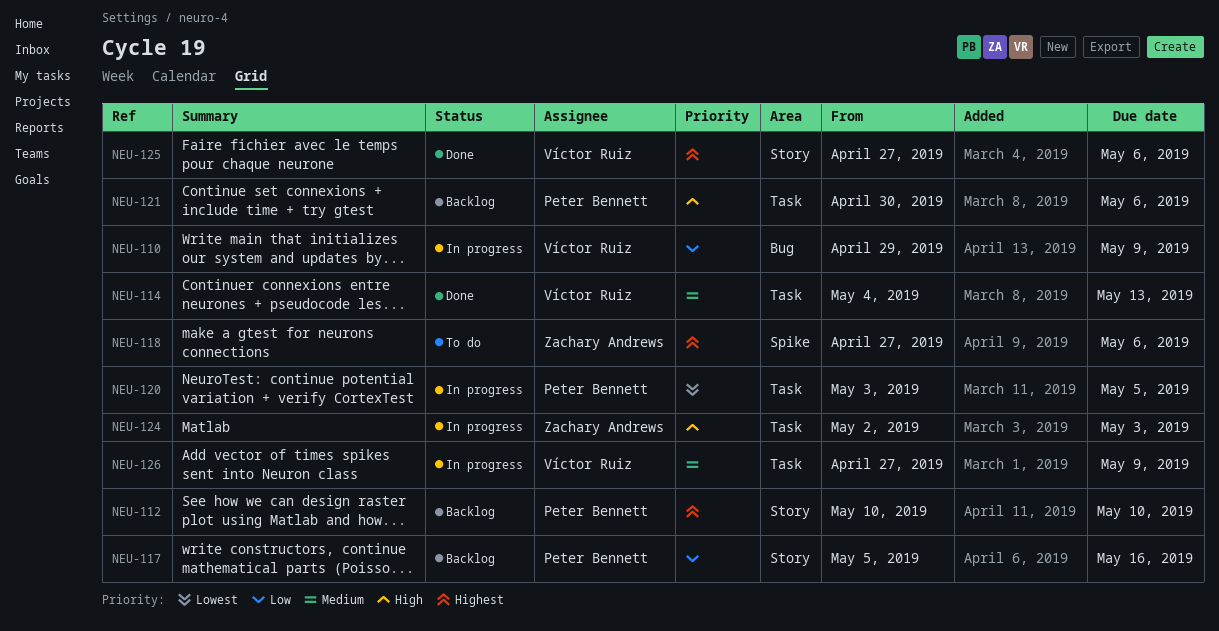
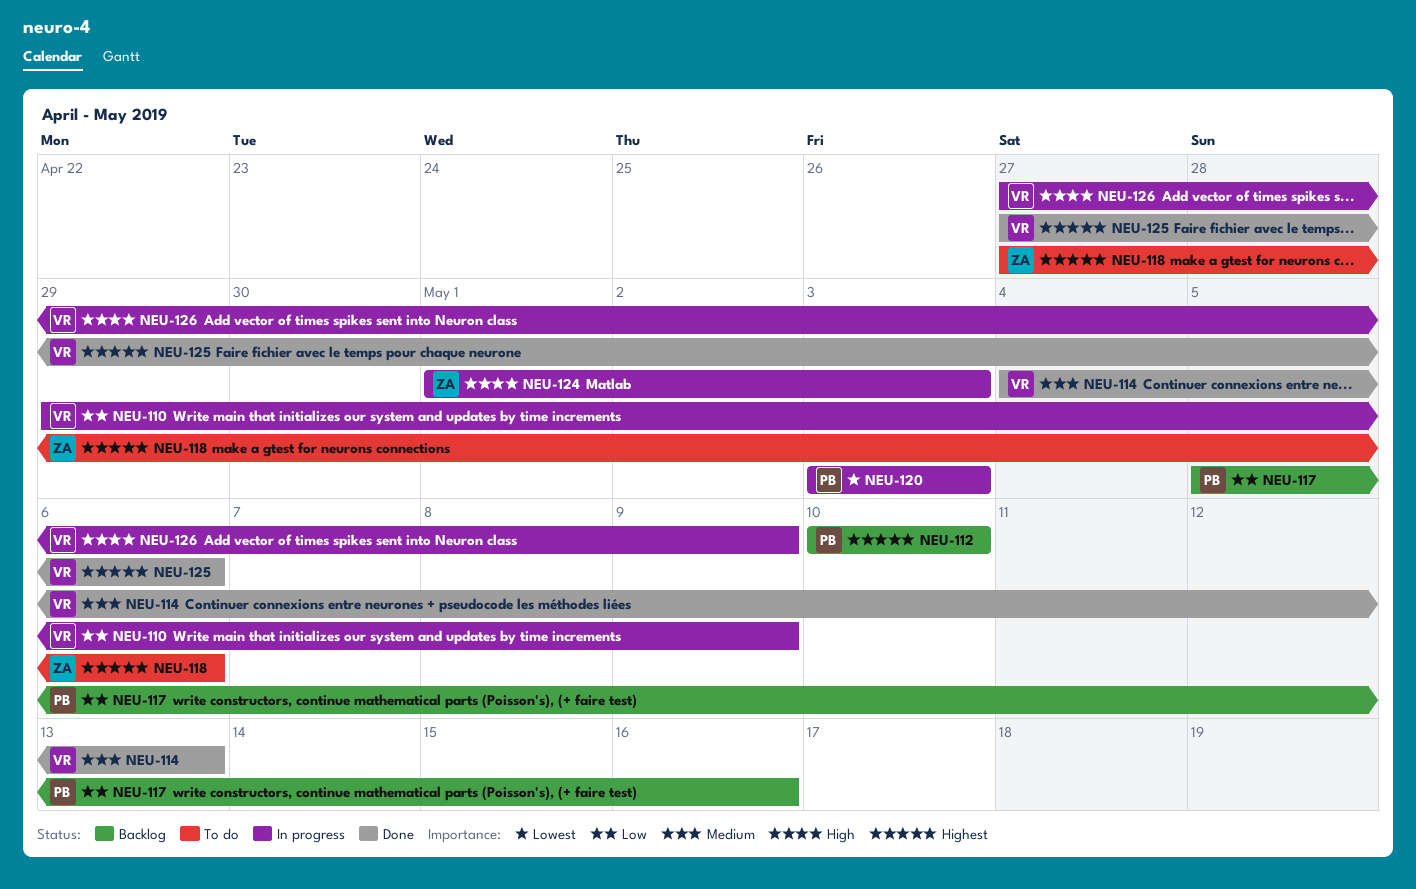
NEU-120, due: May 5 -> May 3
NEU-121: present -> none
NEU-124, start: May 2 -> May 1
NEU-126, priority: Medium -> High

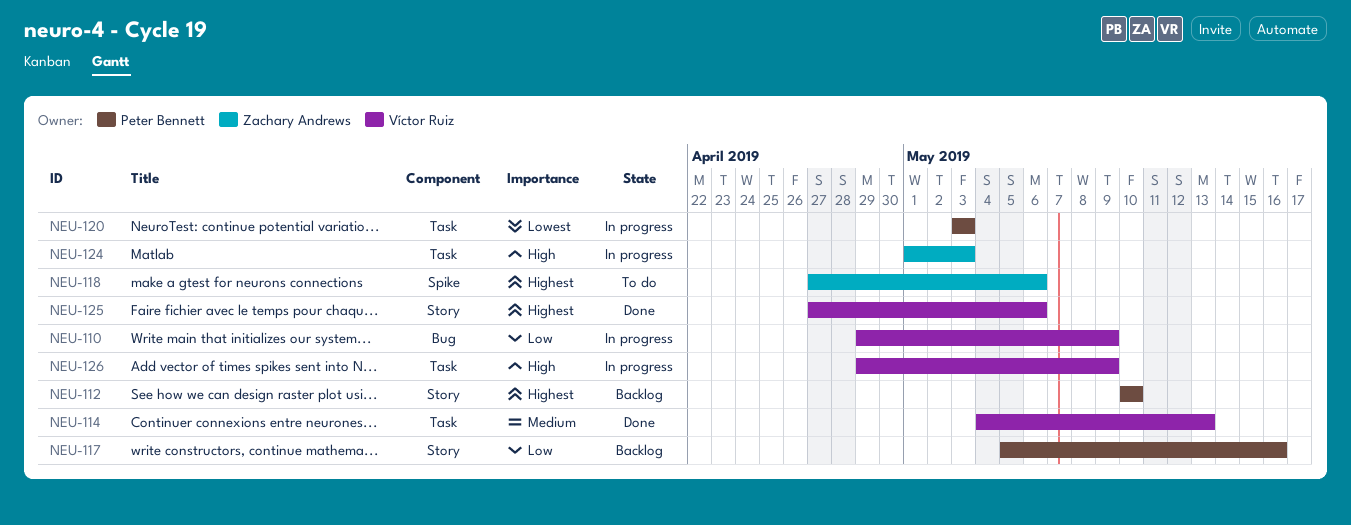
NEU-126, start: Apr 27 -> Apr 29

